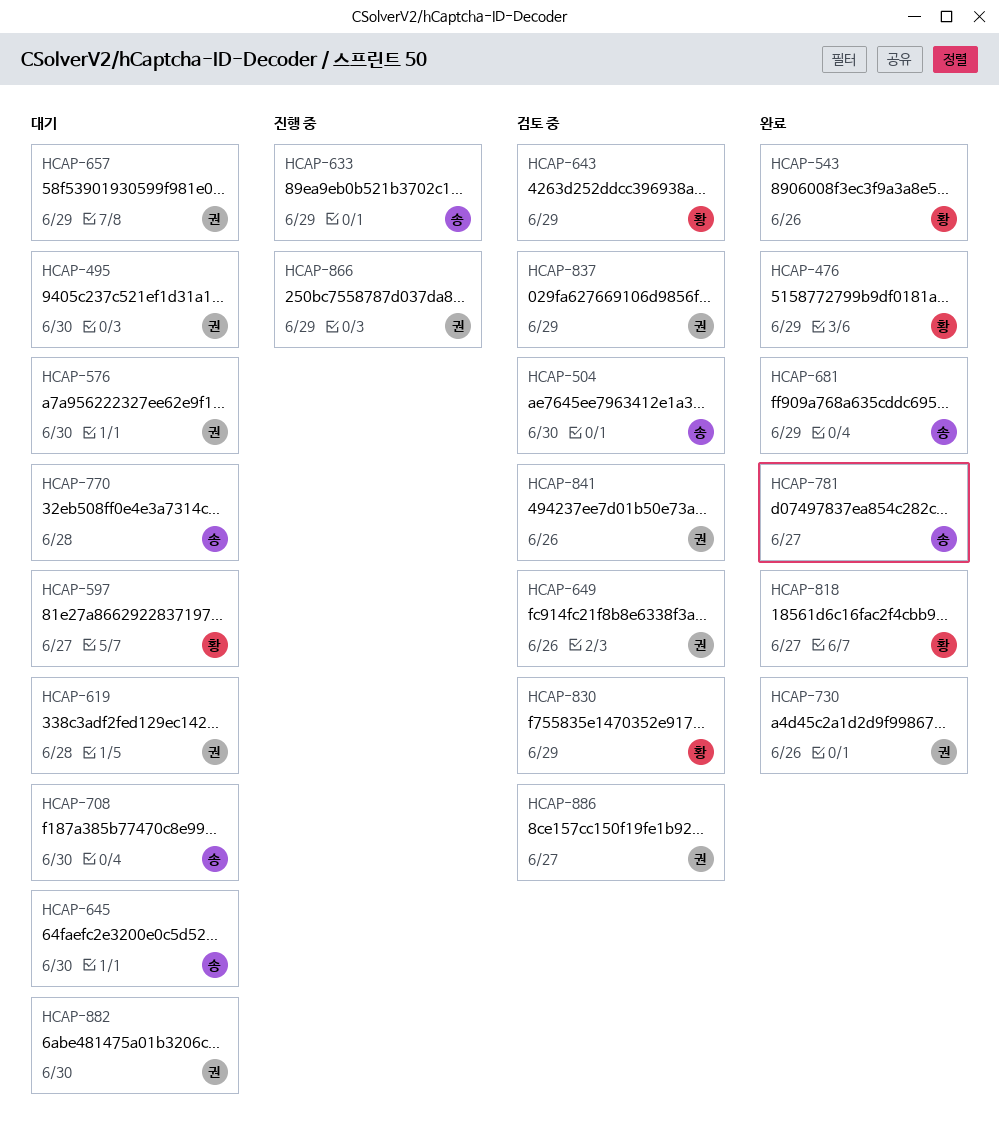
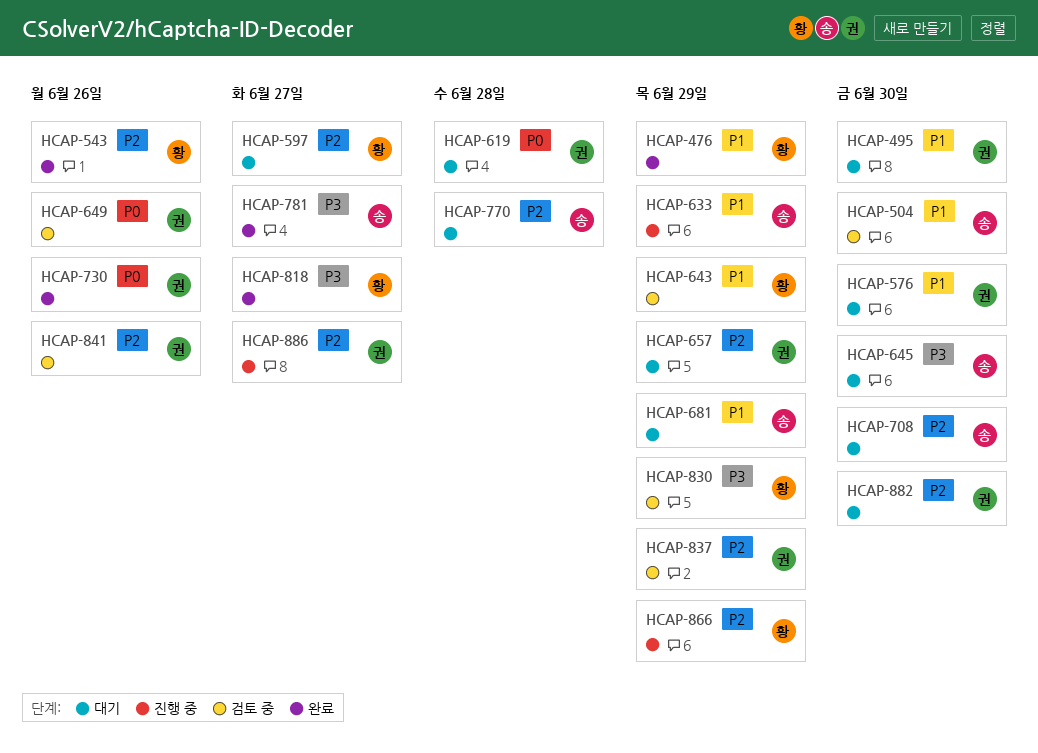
HCAP-681, status: 완료 -> 대기
HCAP-866, owner: 권 -> 황
HCAP-886, status: 검토 중 -> 진행 중

